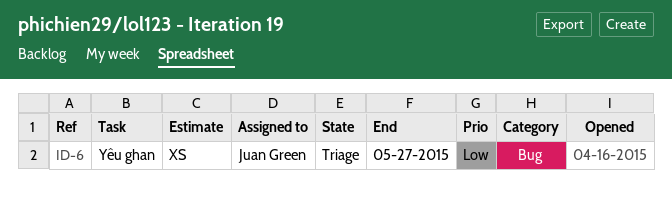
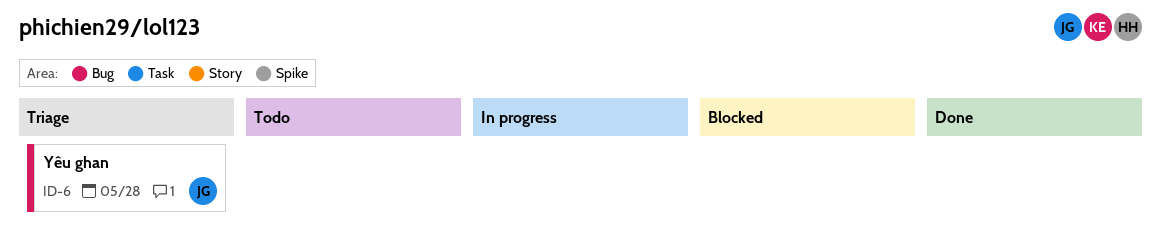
ID-6, due: May 27 -> May 28

